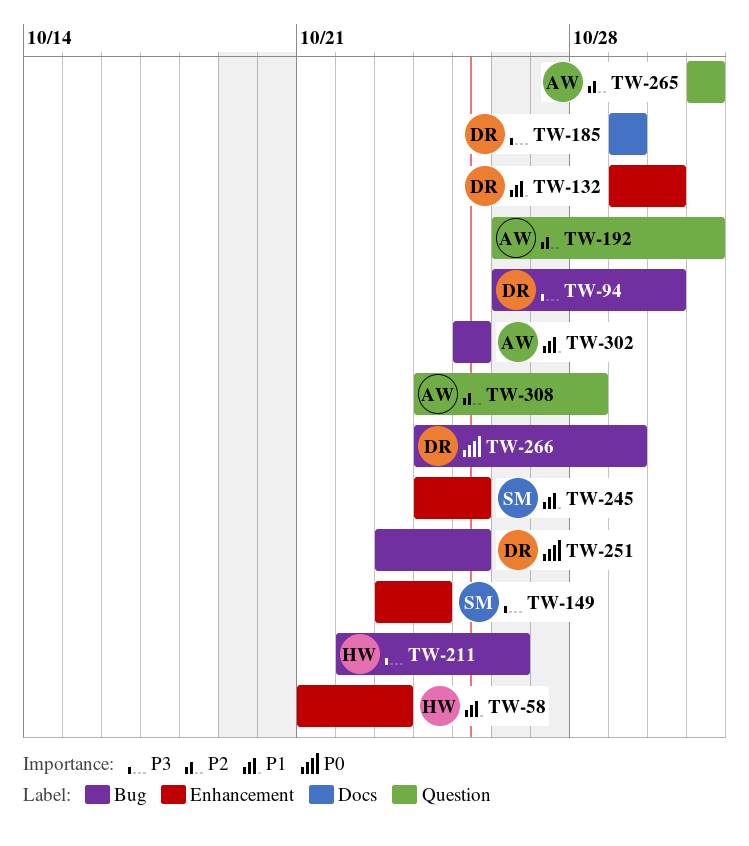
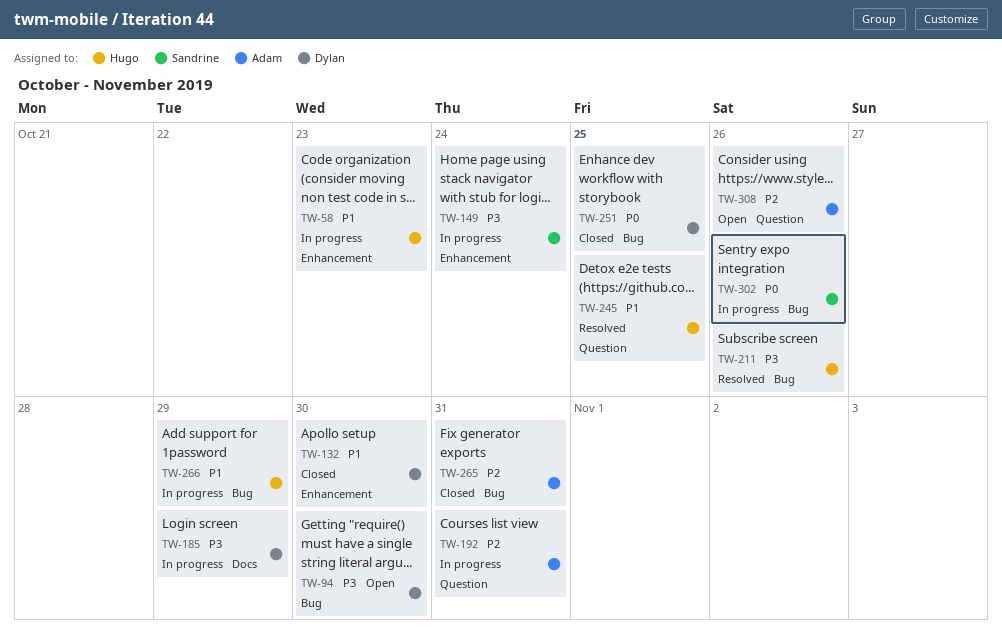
TW-245, owner: Sandrine -> Hugo
TW-245, label: Enhancement -> Question
TW-265, label: Question -> Bug
TW-266, owner: Dylan -> Hugo
TW-266, priority: P0 -> P1
TW-302, owner: Adam -> Sandrine
TW-302, priority: P1 -> P0
TW-302, due: Oct 25 -> Oct 26
TW-308, due: Oct 28 -> Oct 26

